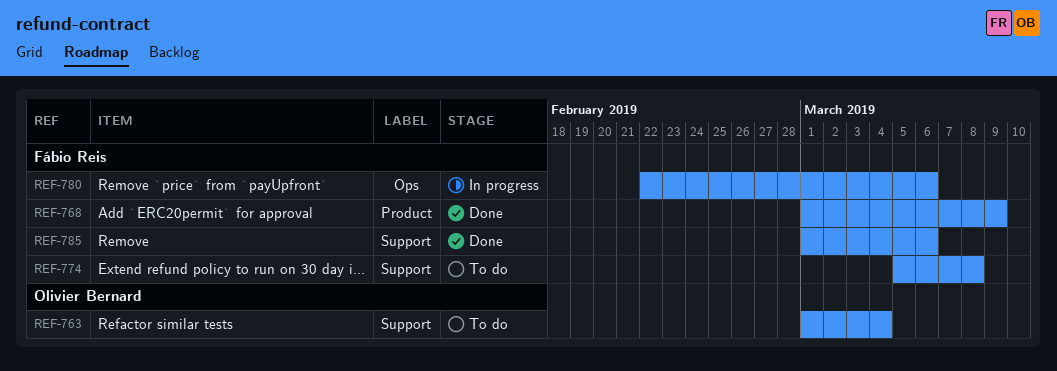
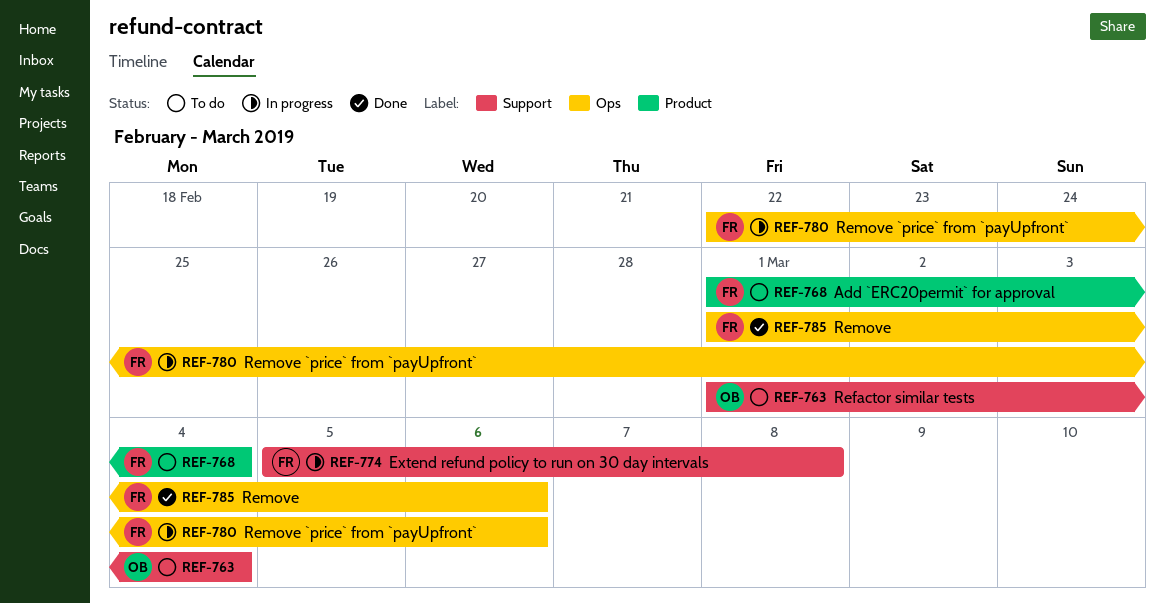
REF-768, status: Done -> To do
REF-768, due: Mar 9 -> Mar 4
REF-774, status: To do -> In progress
REF-785, label: Support -> Ops

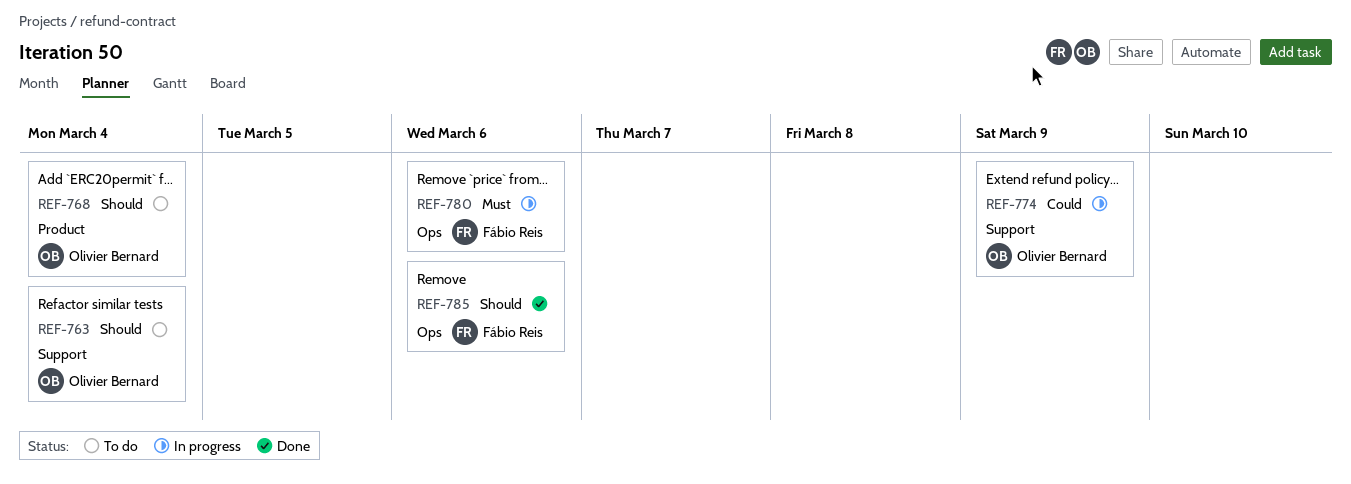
REF-768, owner: Fábio Reis -> Olivier Bernard
REF-774, owner: Fábio Reis -> Olivier Bernard
REF-774, due: Mar 8 -> Mar 9

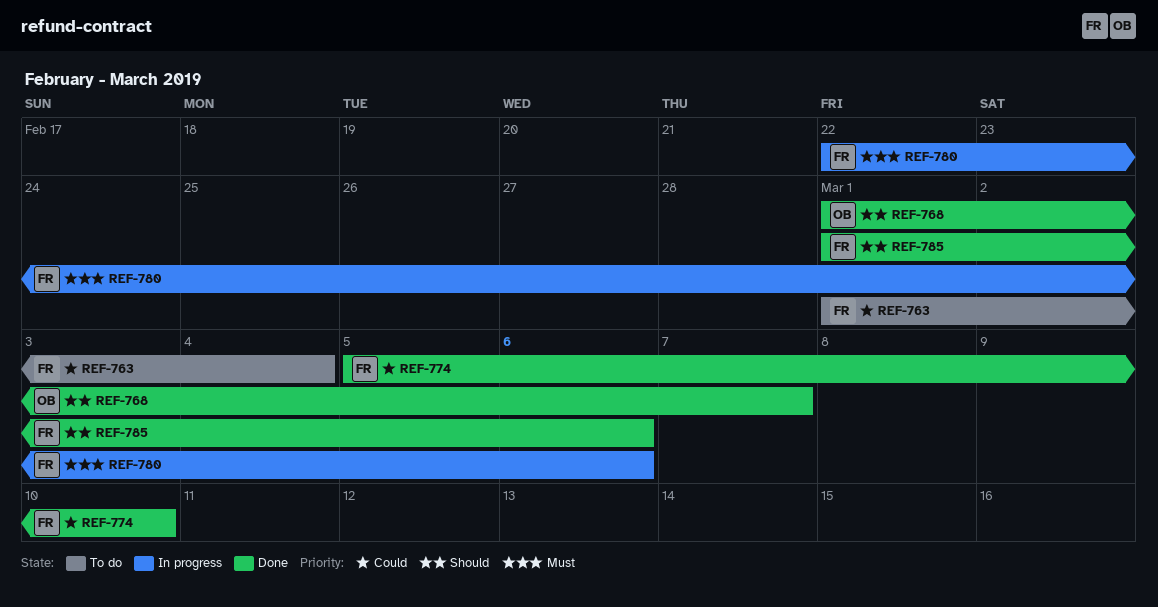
REF-763, owner: Olivier Bernard -> Fábio Reis
REF-763, priority: Should -> Could
REF-768, status: To do -> Done
REF-768, due: Mar 4 -> Mar 7
REF-774, status: In progress -> Done
REF-774, owner: Olivier Bernard -> Fábio Reis
REF-774, due: Mar 9 -> Mar 10

